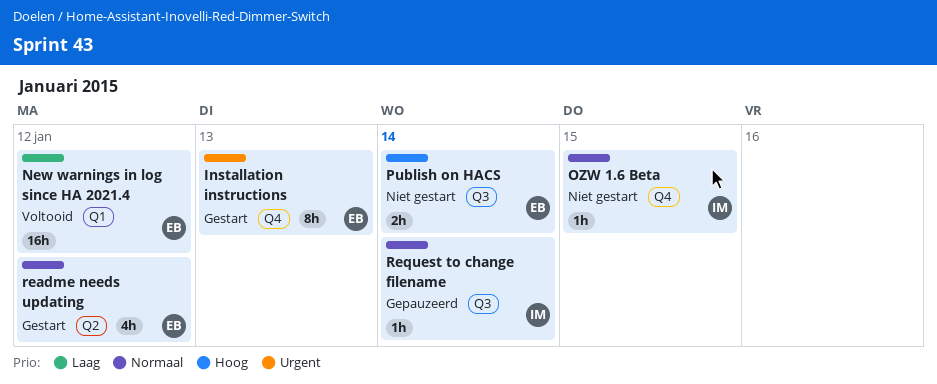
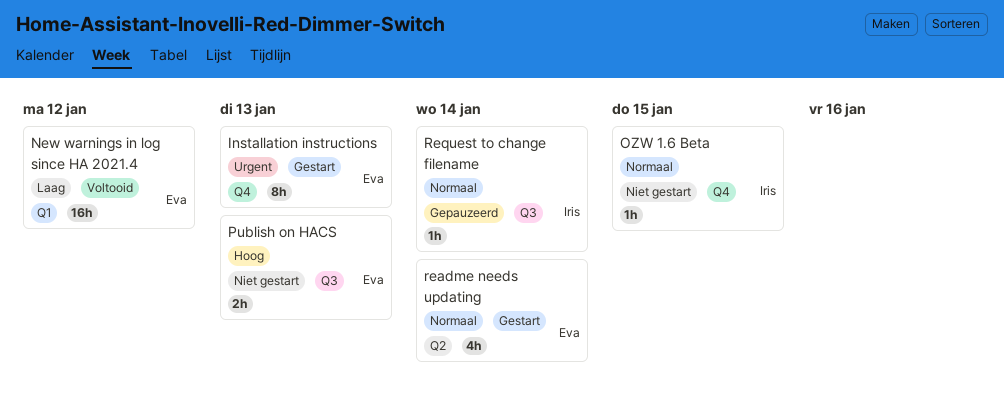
Publish on HACS, due: Jan 14 -> Jan 13
readme needs updating, due: Jan 12 -> Jan 14

